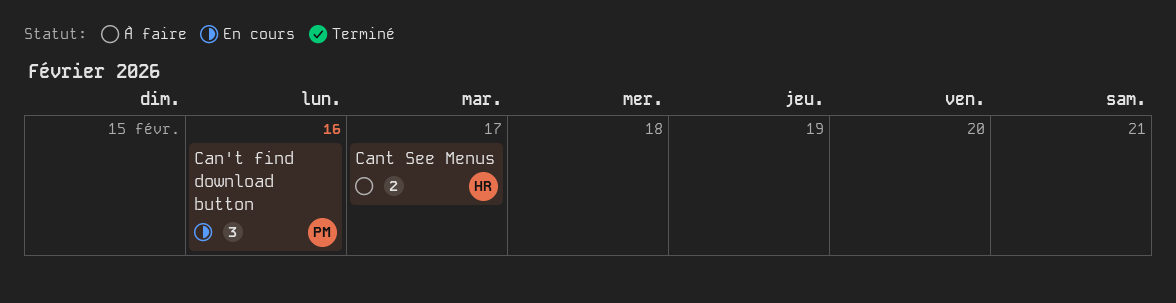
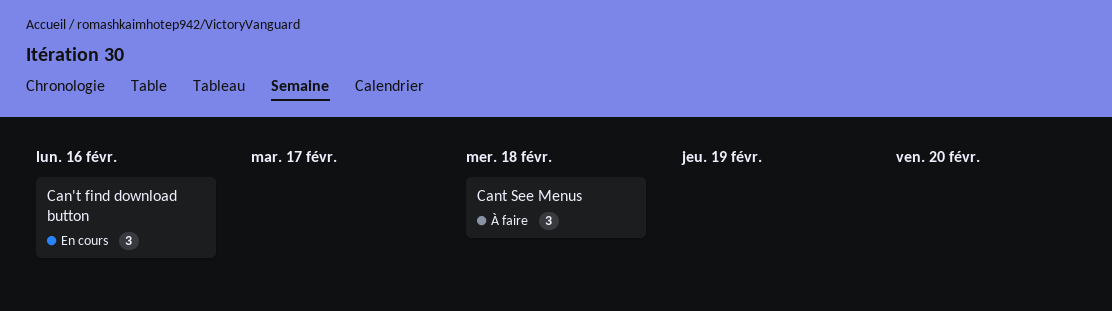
Cant See Menus, estimate: 2 -> 3
Cant See Menus, due: Feb 17 -> Feb 18

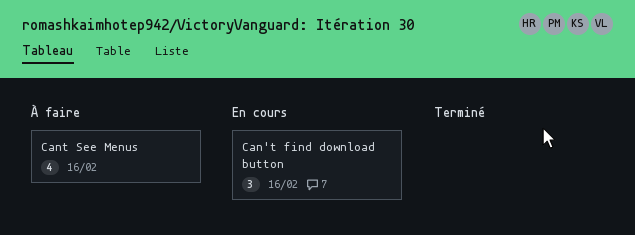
Cant See Menus, estimate: 3 -> 4
Cant See Menus, due: Feb 18 -> Feb 16

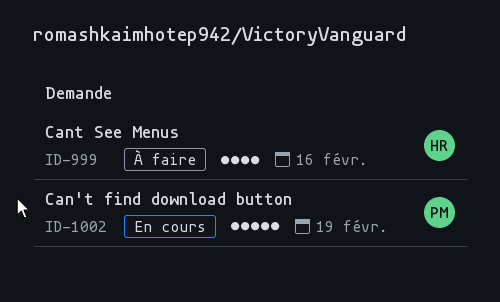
Can't find download button, estimate: 3 -> 5
Can't find download button, due: Feb 16 -> Feb 19

